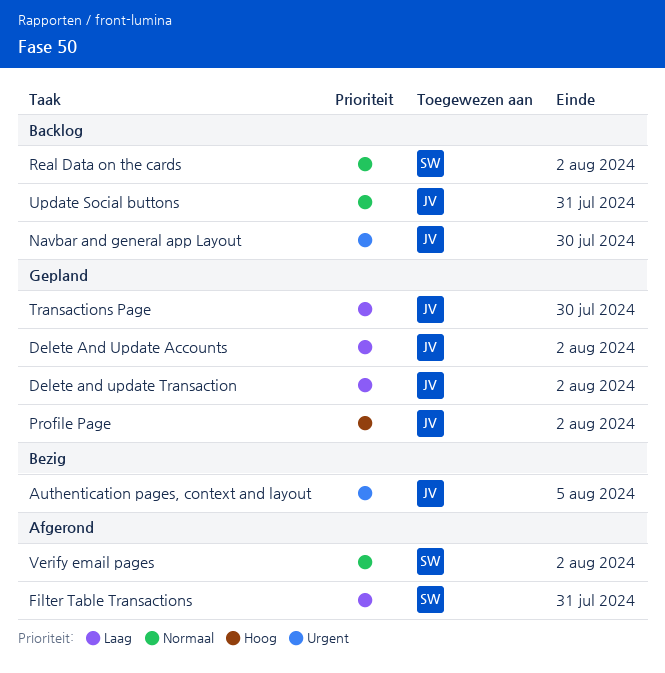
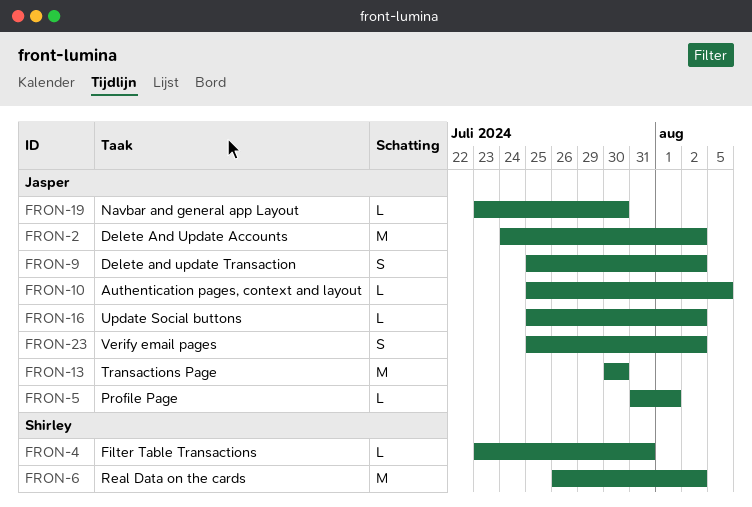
Profile Page, due: Aug 2 -> Aug 1
Update Social buttons, due: Jul 31 -> Aug 2
Verify email pages, owner: Shirley -> Jasper

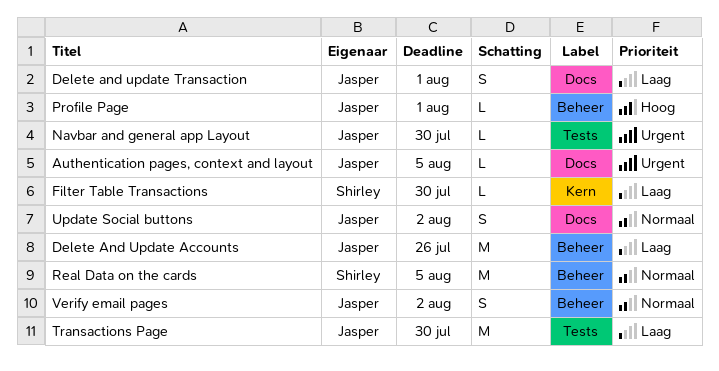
Delete And Update Accounts, due: Aug 2 -> Jul 26
Delete and update Transaction, due: Aug 2 -> Aug 1
Filter Table Transactions, due: Jul 31 -> Jul 30
Real Data on the cards, due: Aug 2 -> Aug 5
Update Social buttons, estimate: L -> S

